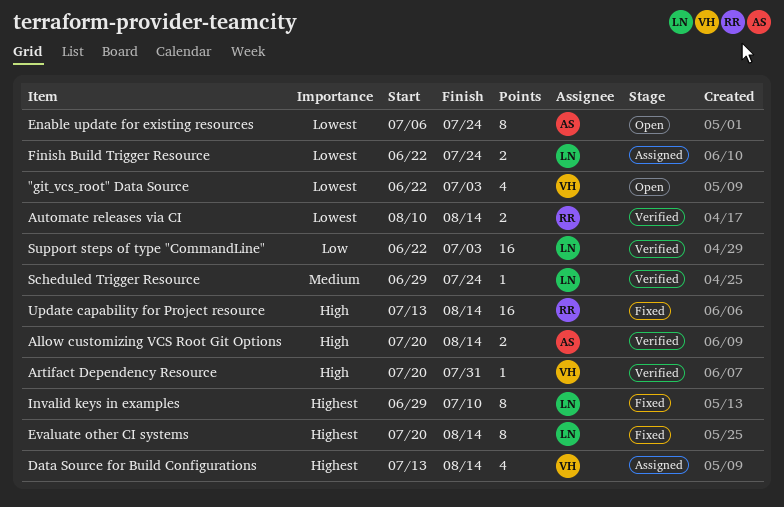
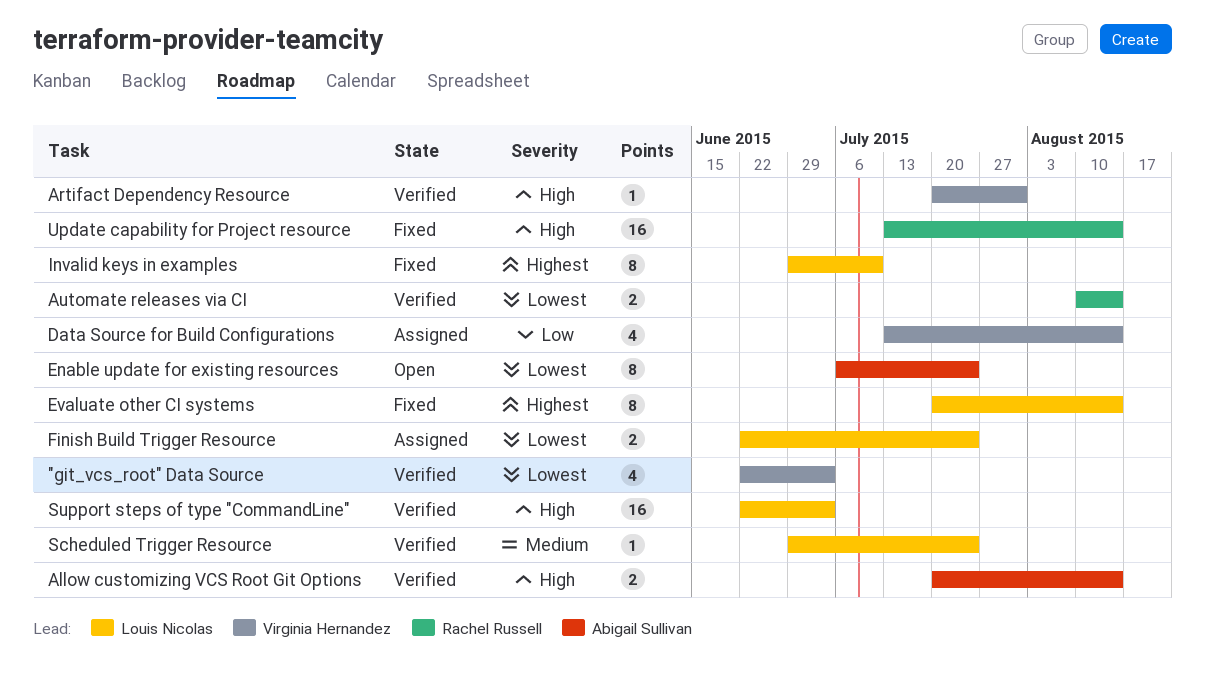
"git_vcs_root" Data Source, status: Open -> Verified
Data Source for Build Configurations, priority: Highest -> Low
Support steps of type "CommandLine", priority: Low -> High

